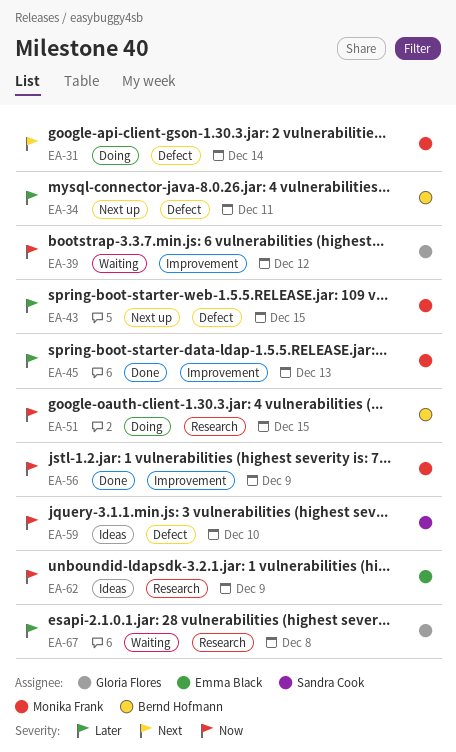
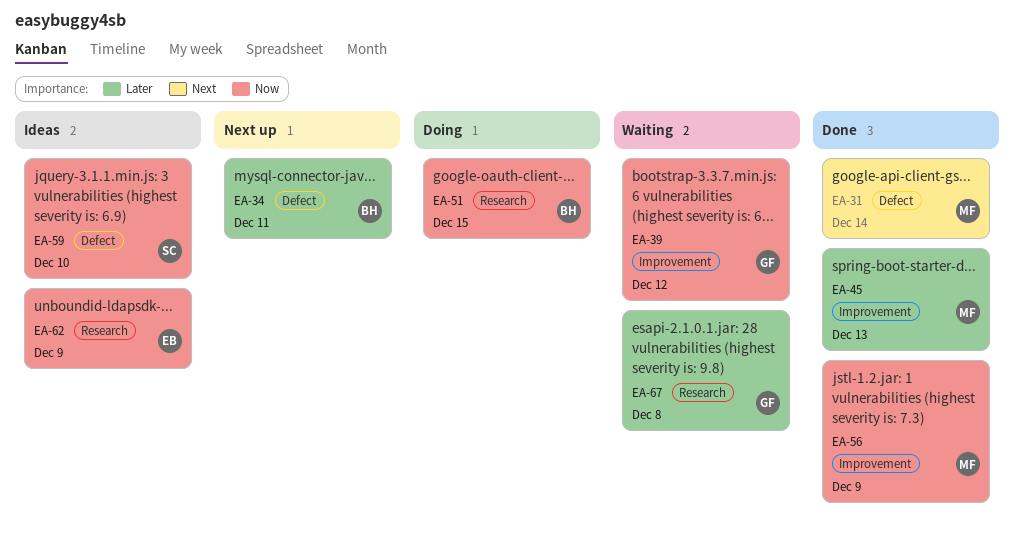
EA-31, status: Doing -> Done
EA-43: present -> none

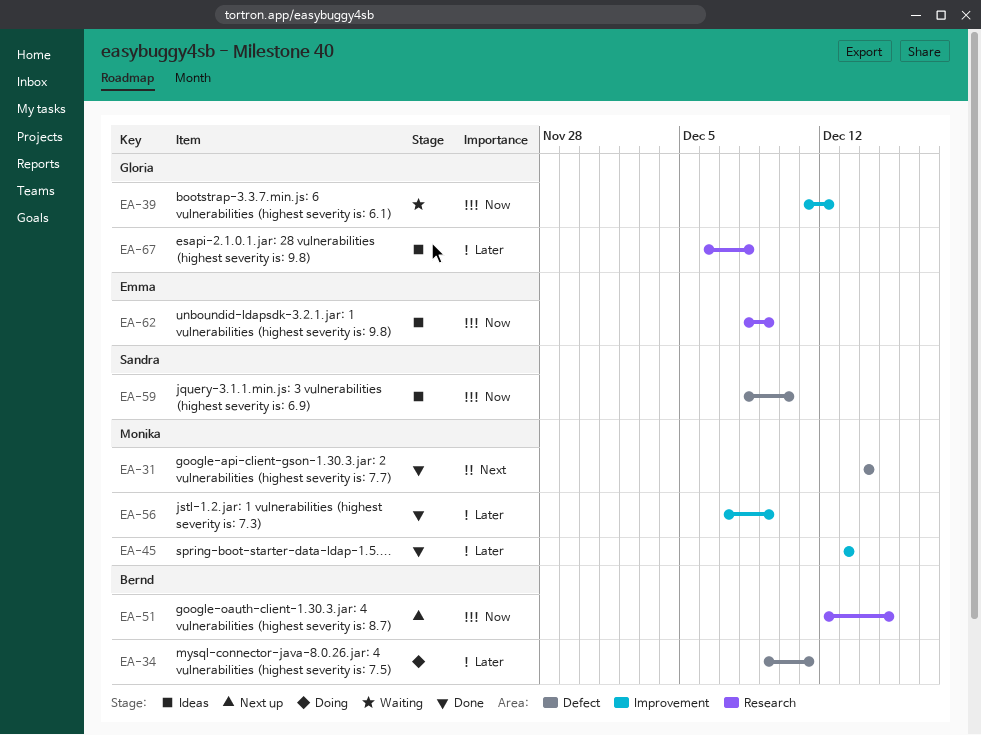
EA-34, status: Next up -> Doing
EA-51, status: Doing -> Next up
EA-56, priority: Now -> Later
EA-67, status: Waiting -> Ideas

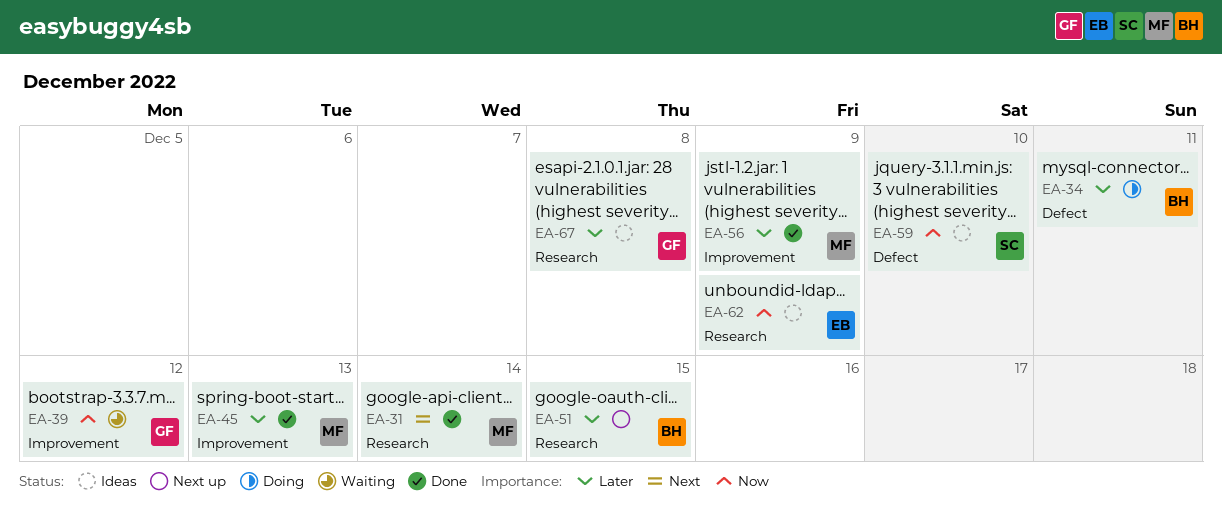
EA-31, label: Defect -> Research
EA-51, priority: Now -> Later

